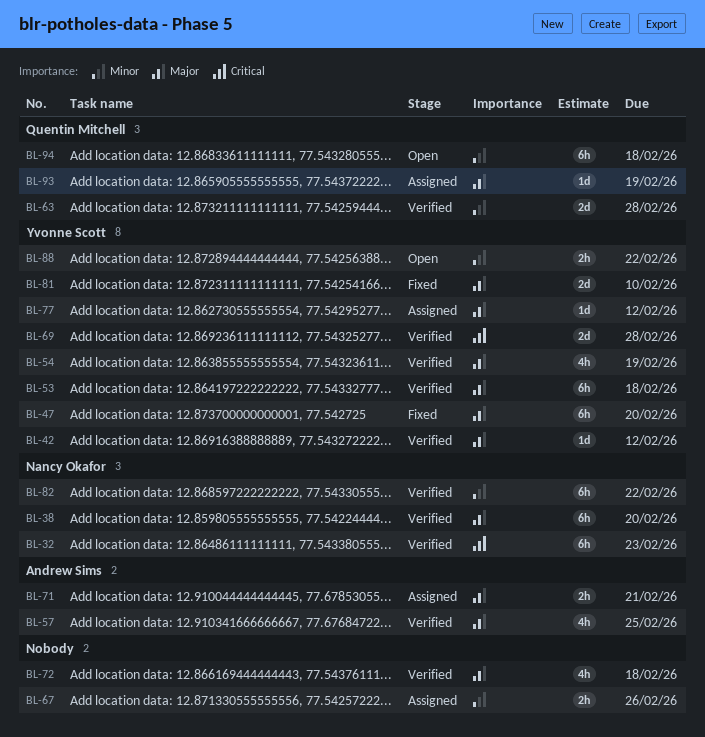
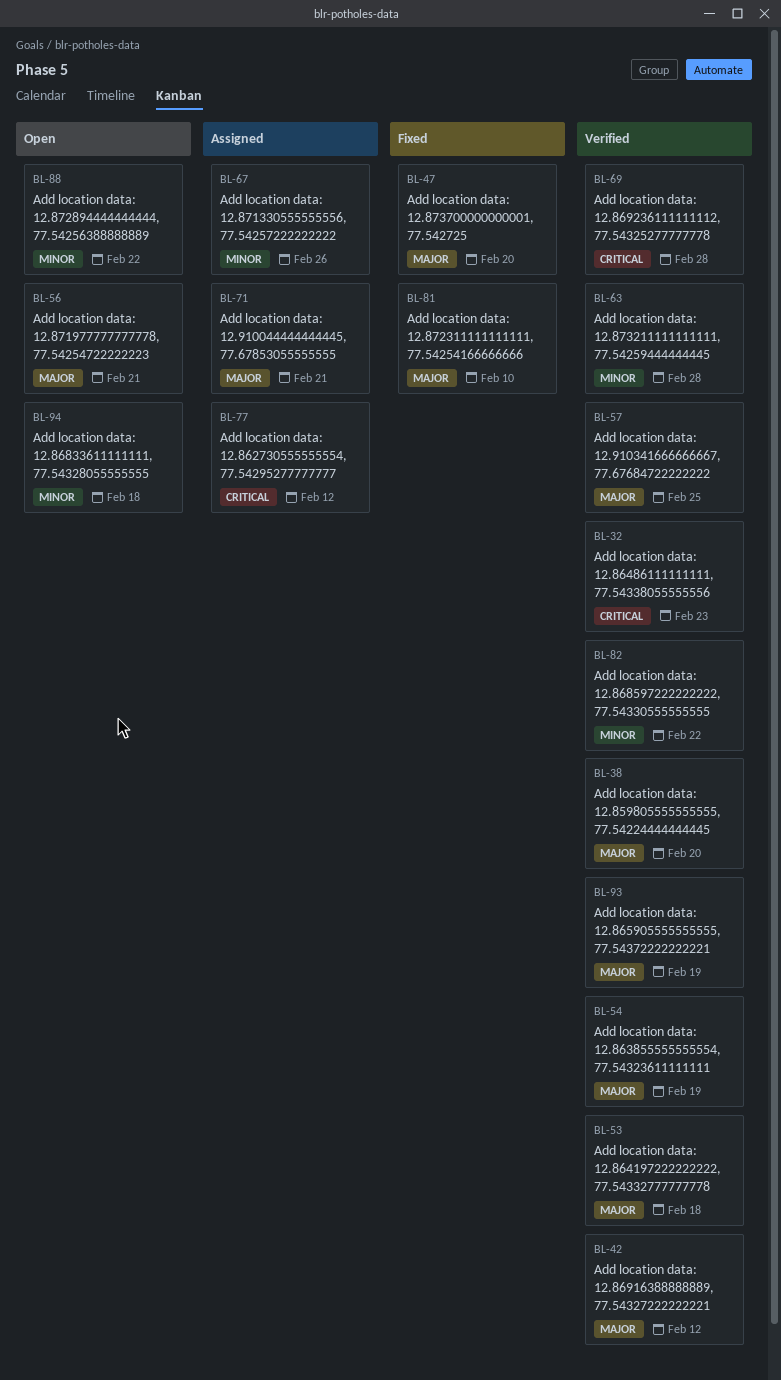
BL-56: none -> present
BL-72: present -> none
BL-77, priority: Major -> Critical
BL-93, status: Assigned -> Verified

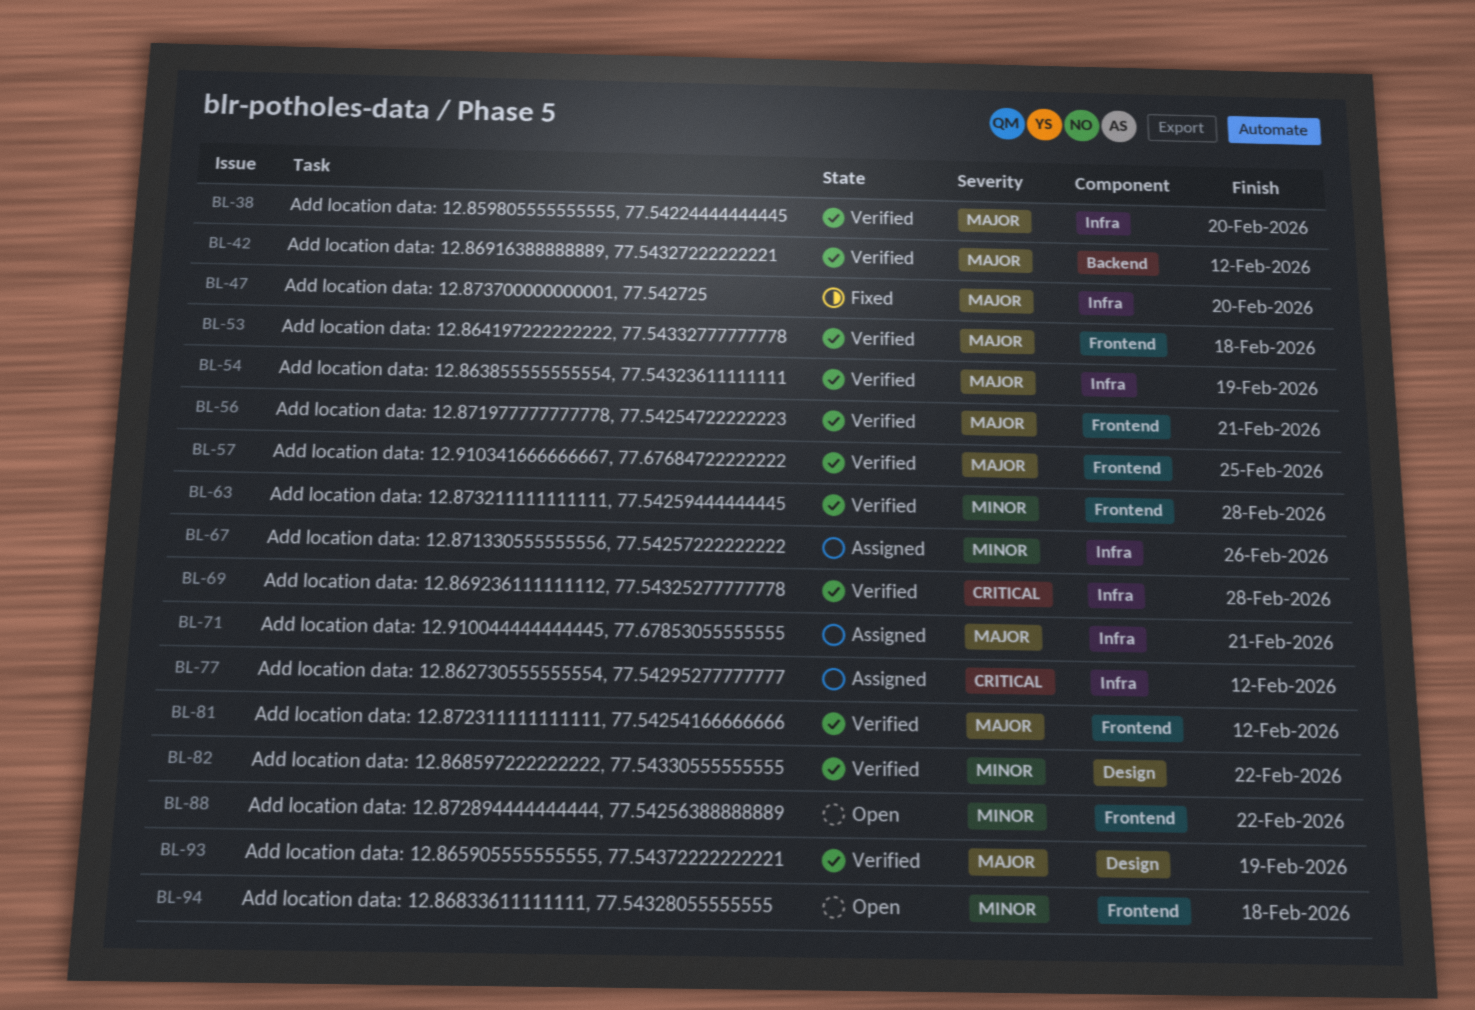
BL-32: present -> none
BL-56, status: Open -> Verified
BL-81, status: Fixed -> Verified
BL-81, due: Feb 10 -> Feb 12

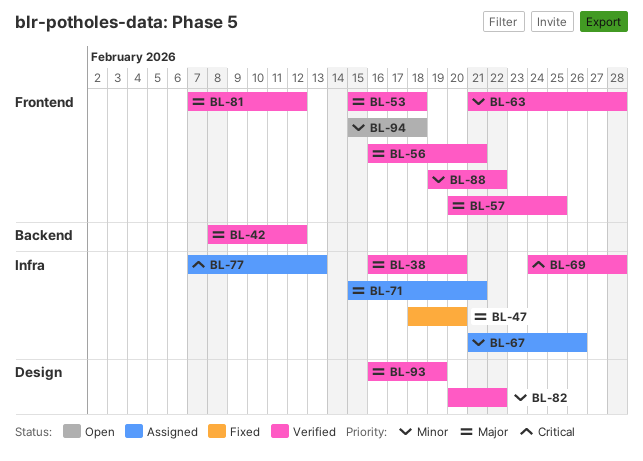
BL-54: present -> none
BL-77, due: Feb 12 -> Feb 13
BL-88, status: Open -> Verified

